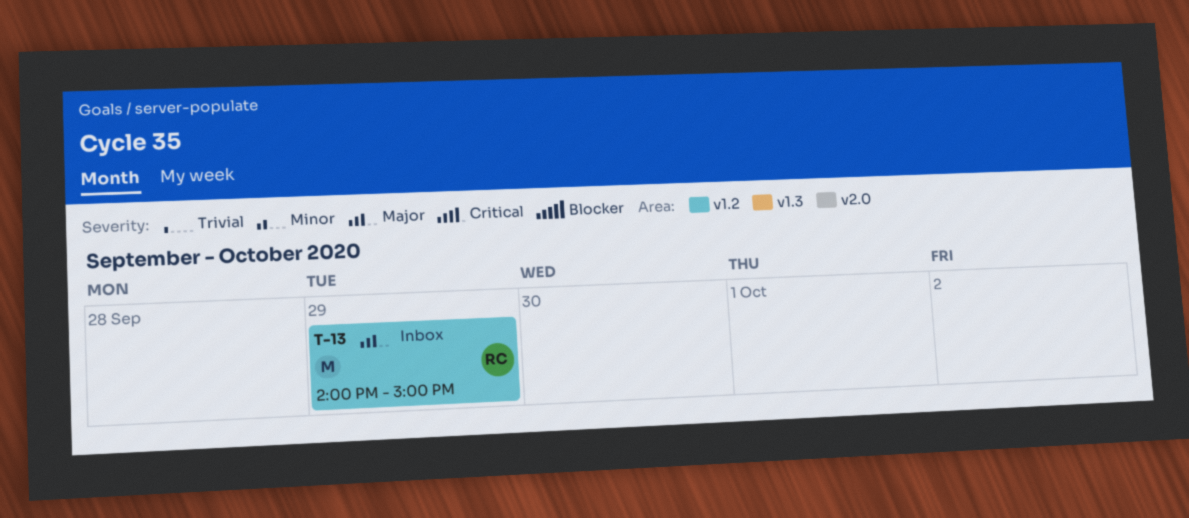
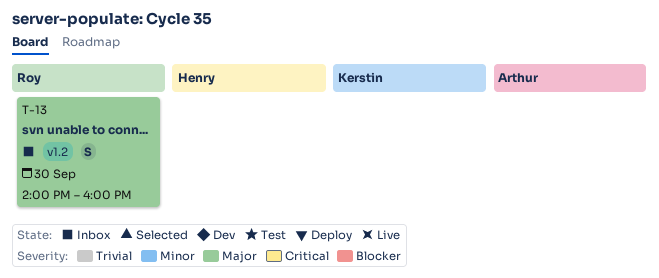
T-13, estimate: M -> S
T-13, day: Sep 29 -> Sep 30
T-13, ends: 15:00 -> 16:00

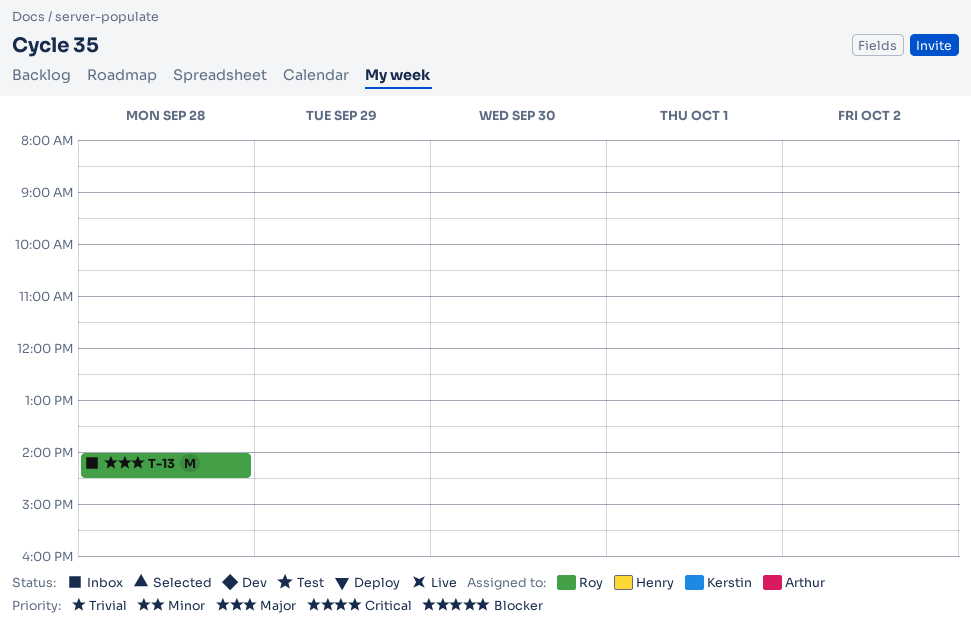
T-13, estimate: S -> M
T-13, day: Sep 30 -> Sep 28
T-13, ends: 16:00 -> 14:30

